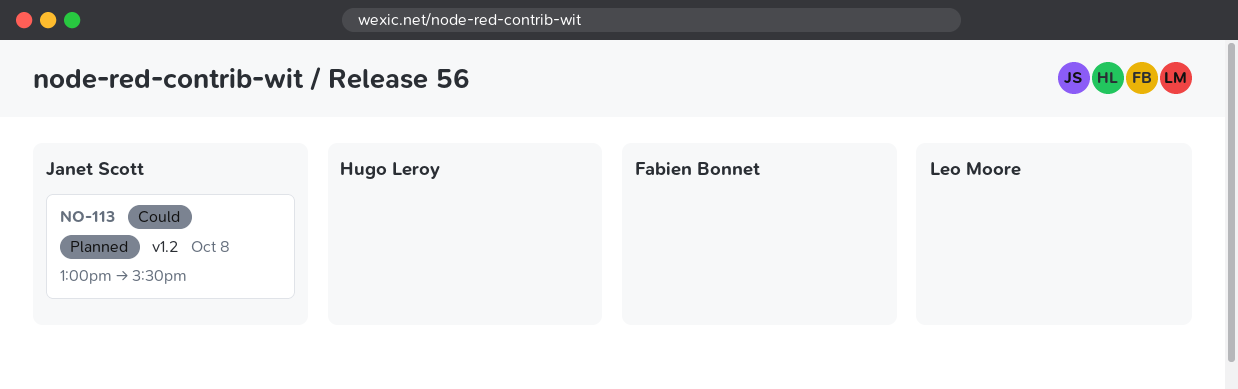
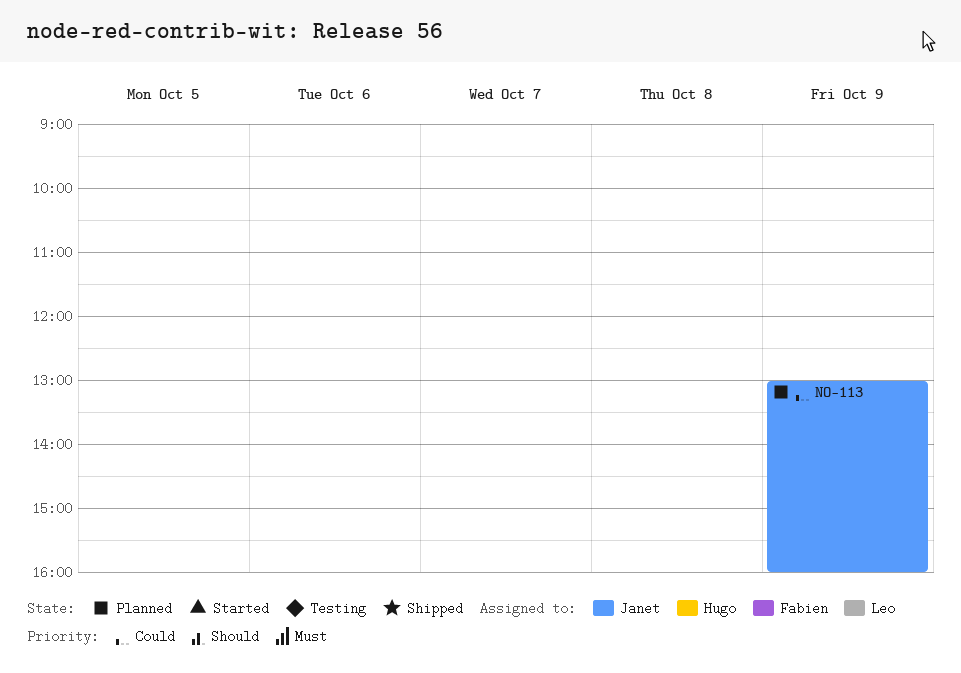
NO-113, day: Oct 8 -> Oct 9
NO-113, ends: 15:30 -> 16:00

